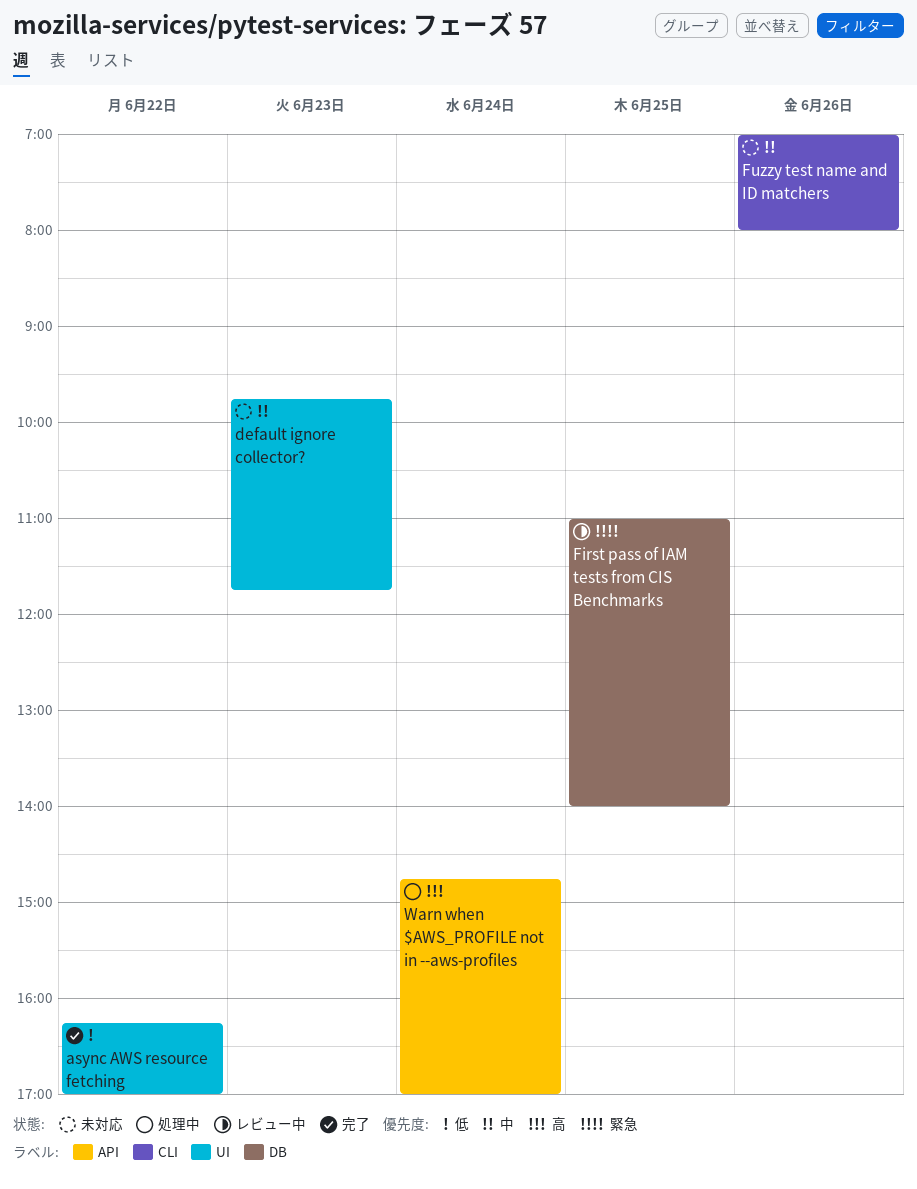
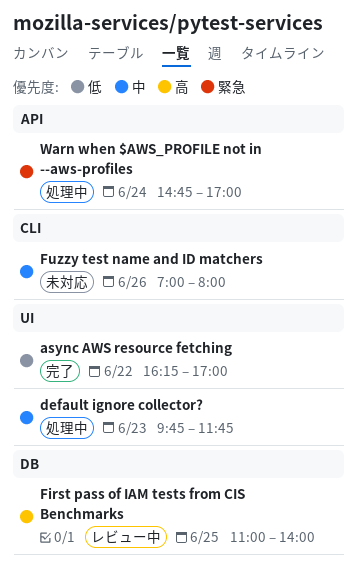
default ignore collector?, status: 未対応 -> 処理中
First pass of IAM tests from CIS Benchmarks, priority: 緊急 -> 高
Warn when $AWS_PROFILE not in --aws-profiles, priority: 高 -> 緊急

